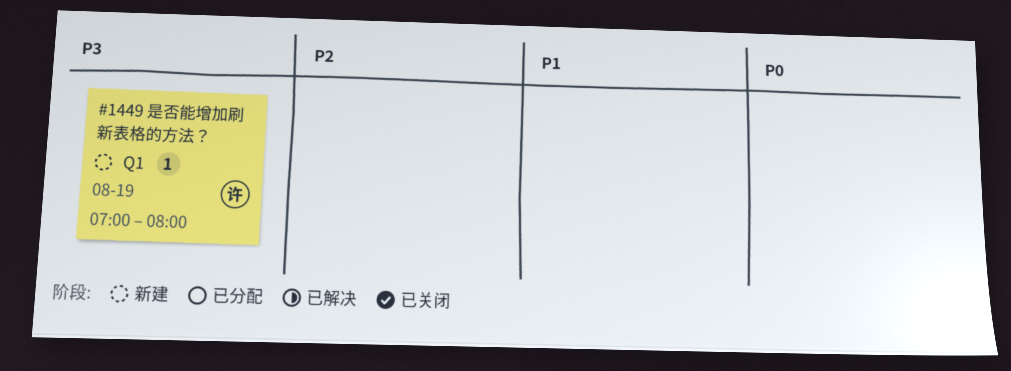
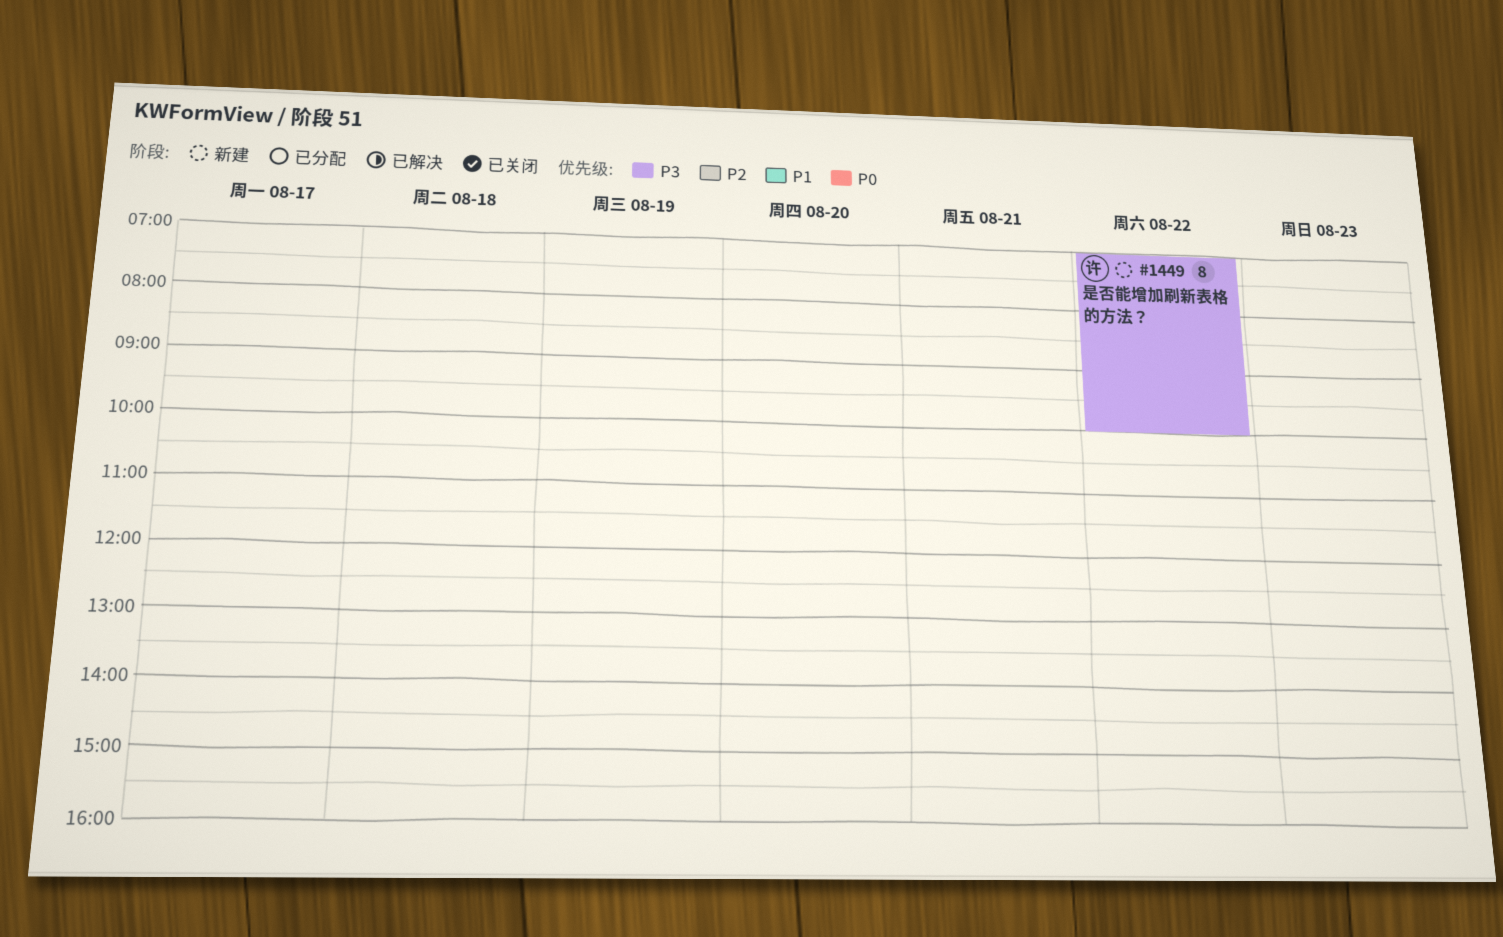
#1449, estimate: 1 -> 8
#1449, day: Aug 19 -> Aug 22
#1449, ends: 08:00 -> 10:00

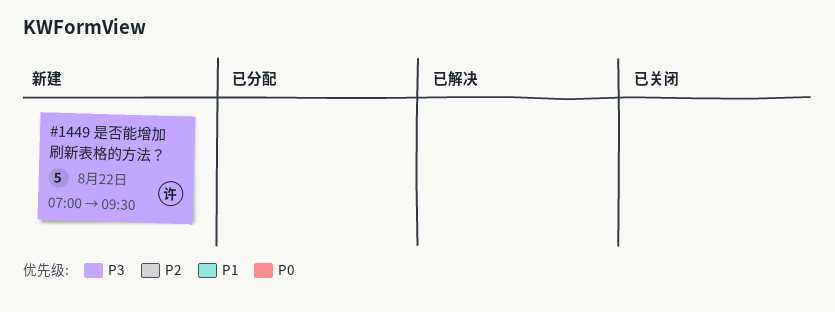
#1449, estimate: 8 -> 5
#1449, ends: 10:00 -> 09:30

